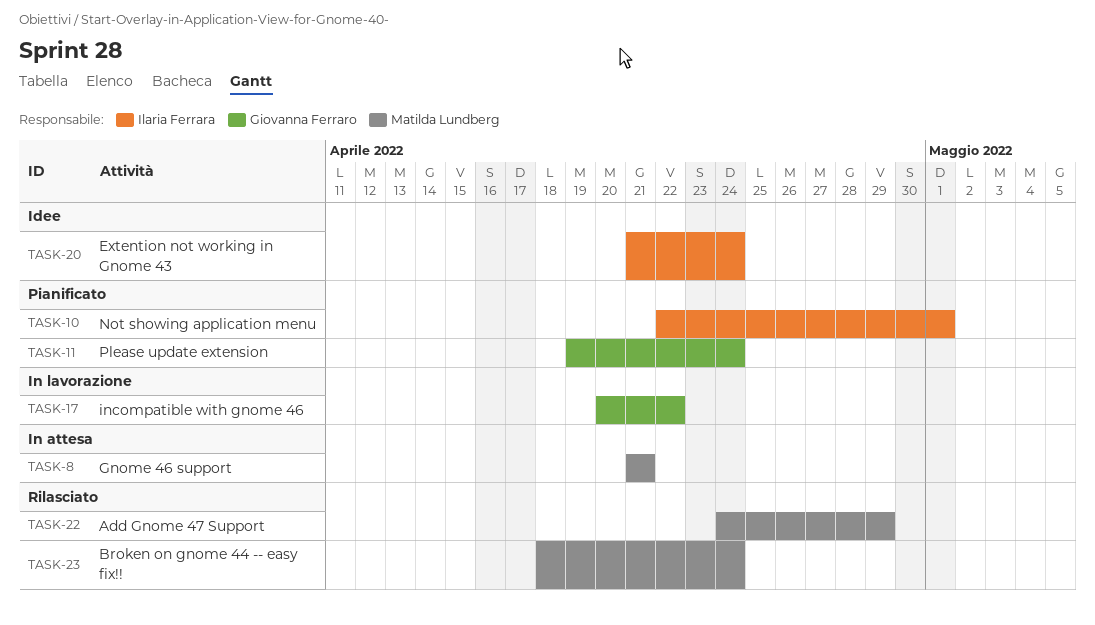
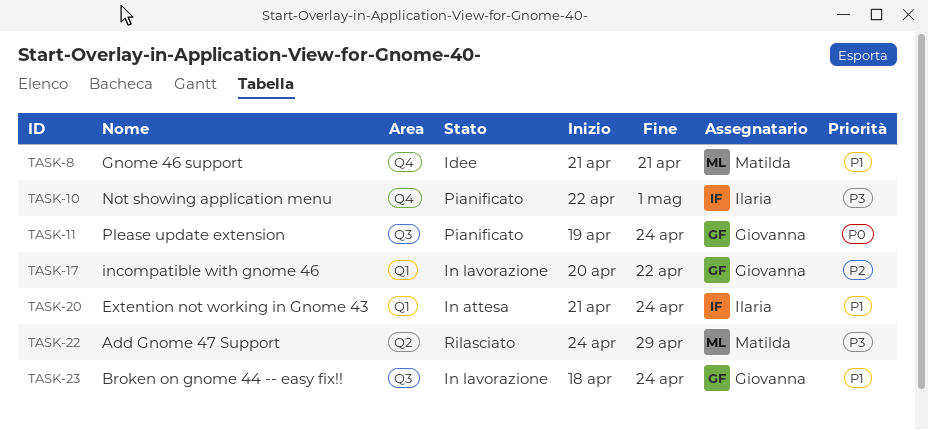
TASK-8, status: In attesa -> Idee
TASK-20, status: Idee -> In attesa
TASK-23, status: Rilasciato -> In lavorazione
TASK-23, owner: Matilda Lundberg -> Giovanna Ferraro

